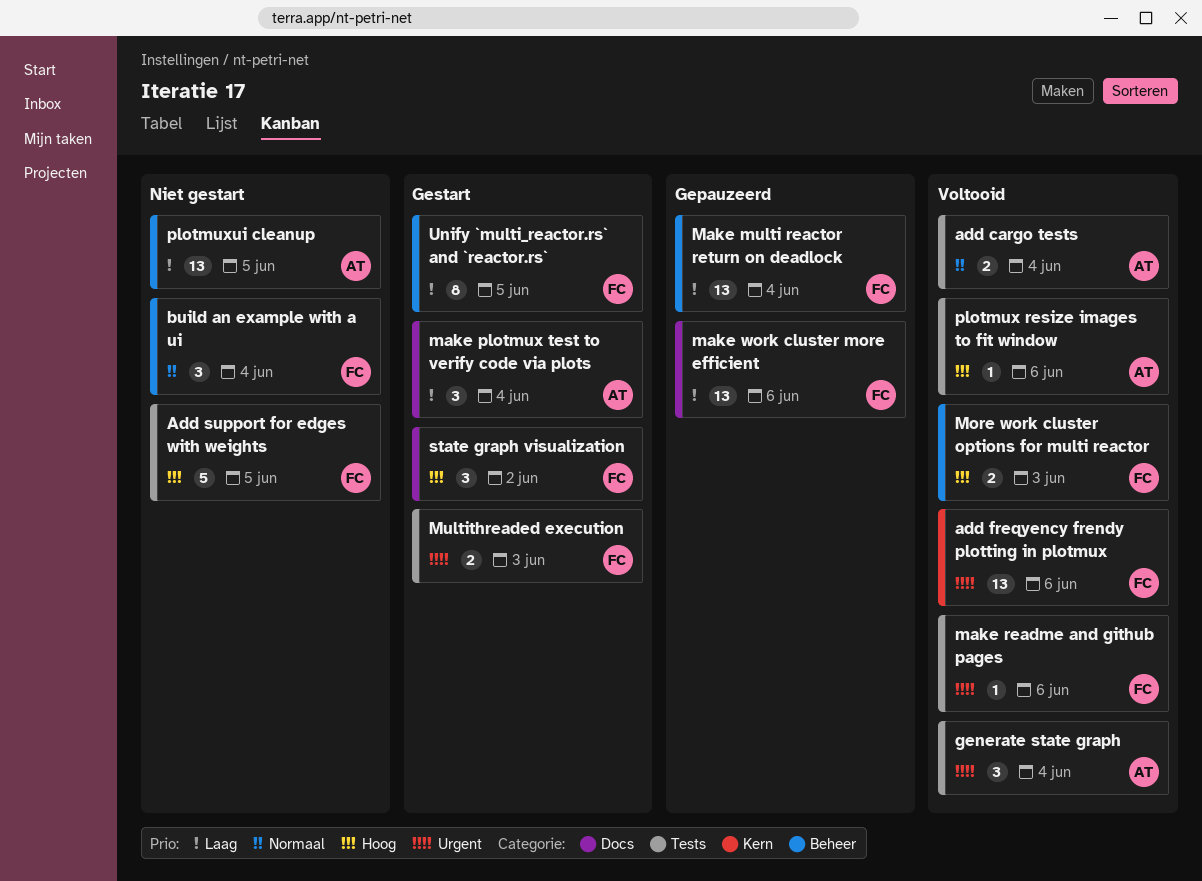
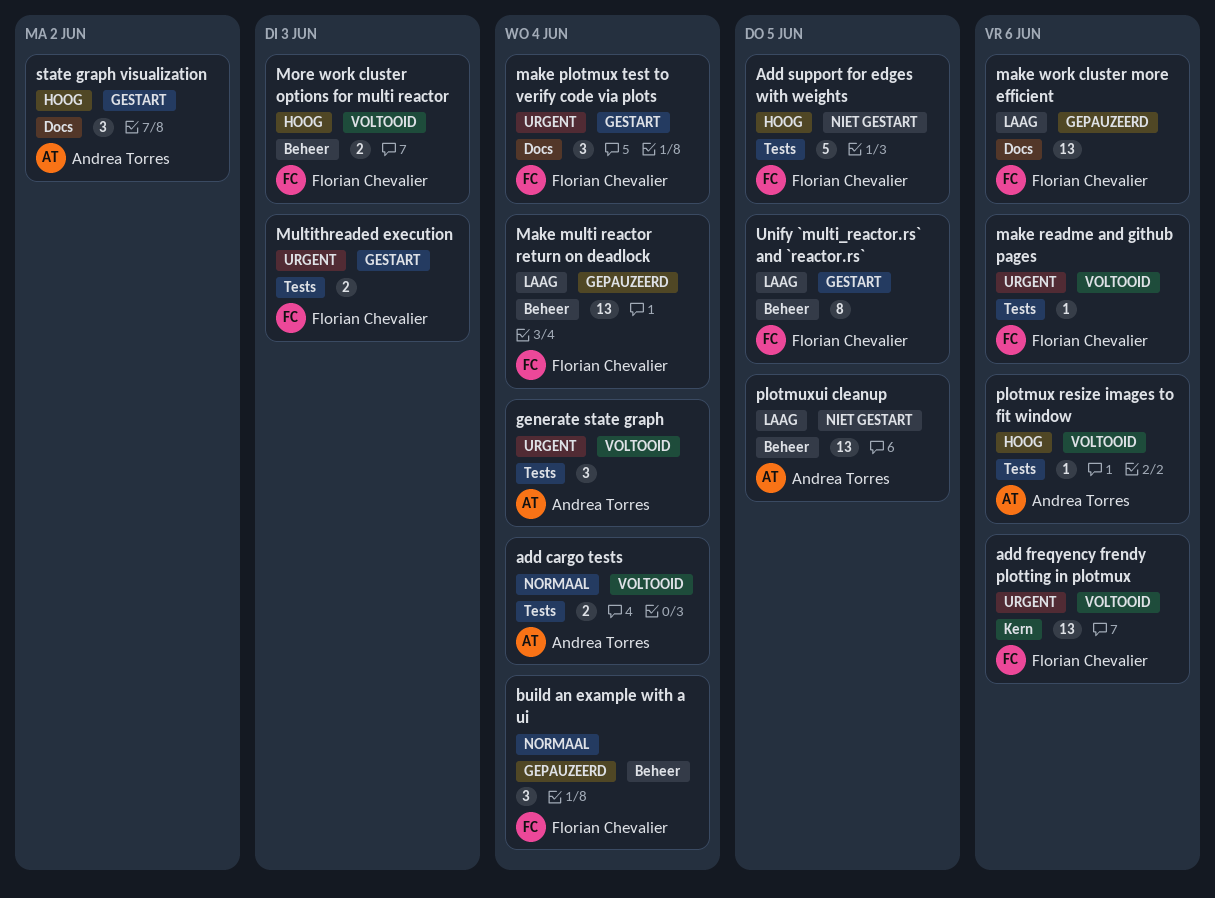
build an example with a ui, status: Niet gestart -> Gepauzeerd
make plotmux test to verify code via plots, owner: Andrea Torres -> Florian Chevalier
make plotmux test to verify code via plots, priority: Laag -> Urgent
state graph visualization, owner: Florian Chevalier -> Andrea Torres

